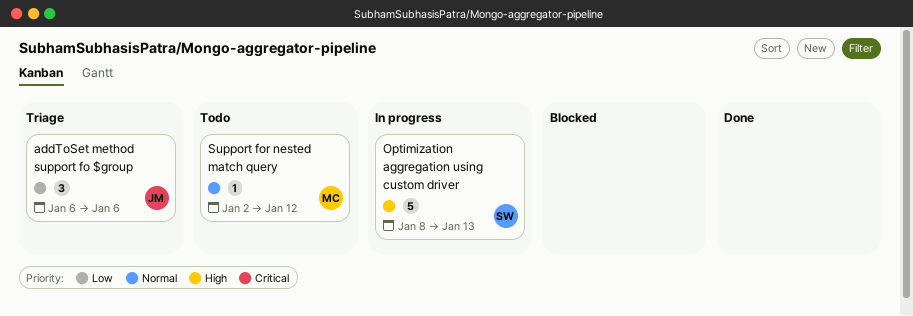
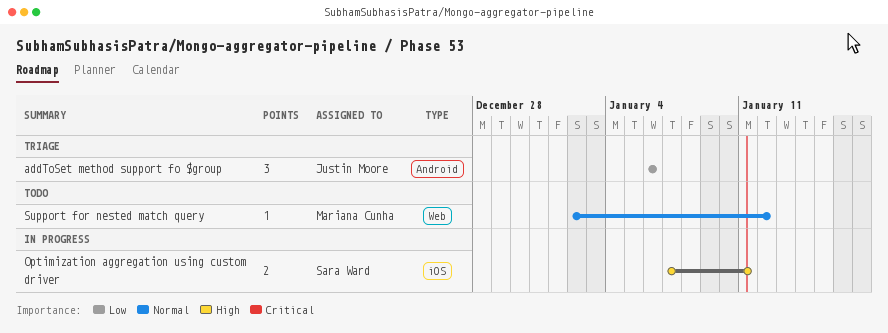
Optimization aggregation using custom driver, estimate: 5 -> 2
Optimization aggregation using custom driver, start: Jan 8 -> Jan 7
Optimization aggregation using custom driver, due: Jan 13 -> Jan 11

